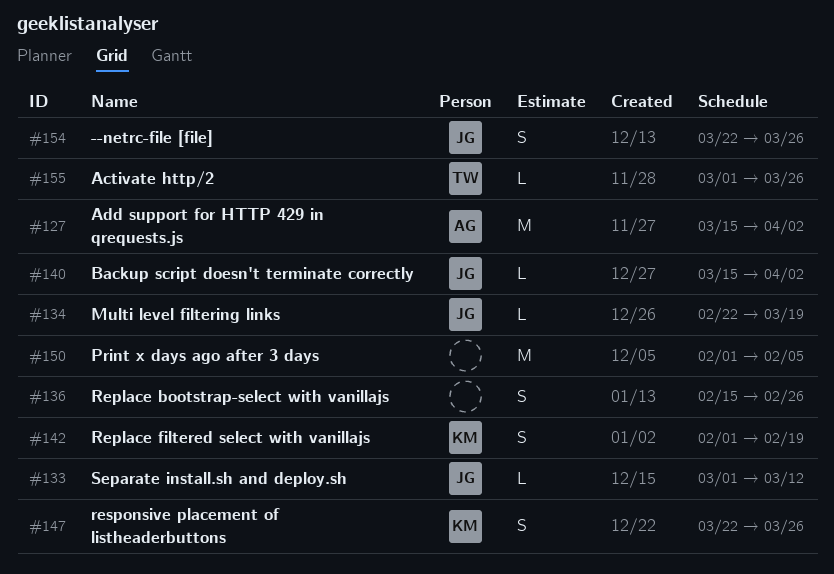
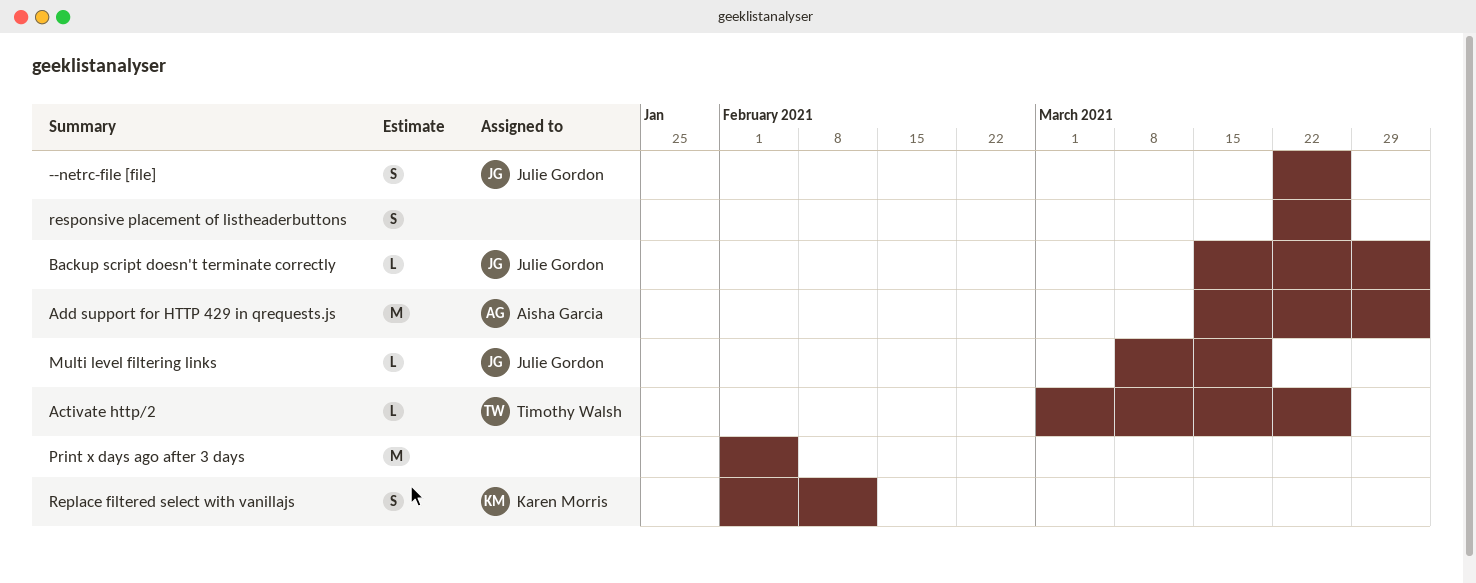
Multi level filtering links, start: Feb 22 -> Mar 8
Replace bootstrap-select with vanillajs: present -> none
Replace filtered select with vanillajs, due: Feb 19 -> Feb 12
responsive placement of listheaderbuttons, owner: Karen Morris -> none
Separate install.sh and deploy.sh: present -> none

